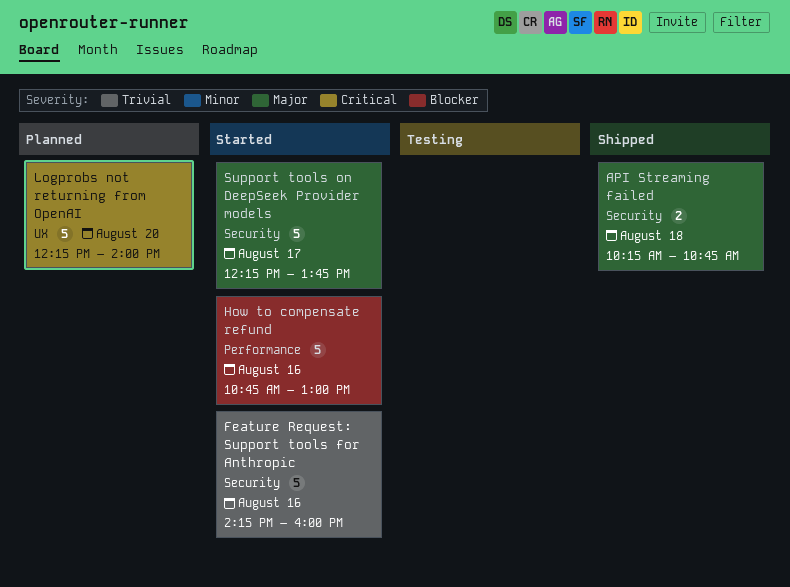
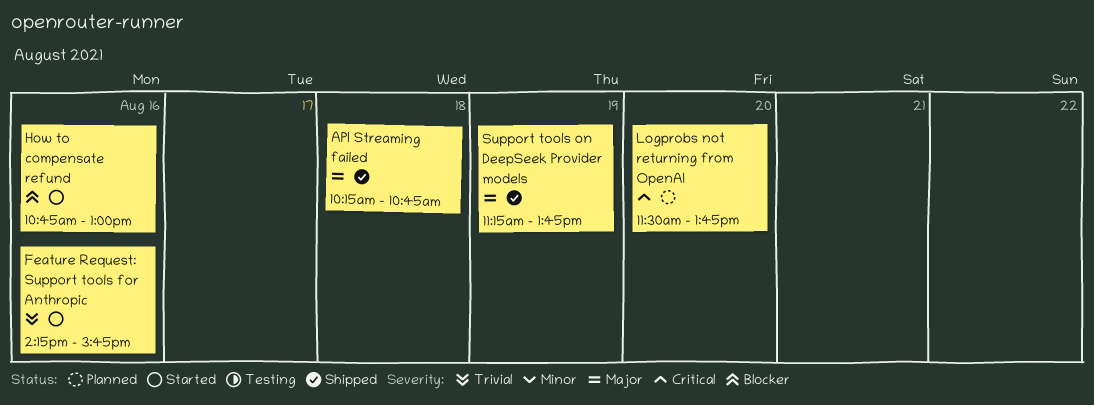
Feature Request: Support tools for Anthropic, ends: 16:00 -> 15:45
Logprobs not returning from OpenAI, begins: 12:15 -> 11:30
Logprobs not returning from OpenAI, ends: 14:00 -> 13:45
Support tools on DeepSeek Provider models, status: Started -> Shipped
Support tools on DeepSeek Provider models, day: Aug 17 -> Aug 19
Support tools on DeepSeek Provider models, begins: 12:15 -> 11:15

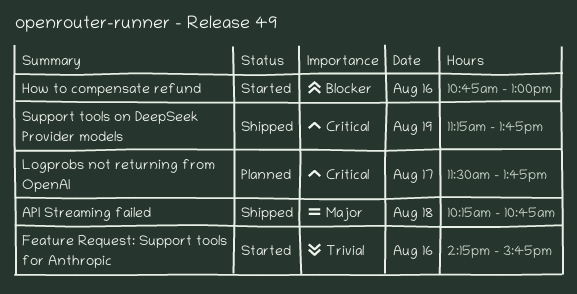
Logprobs not returning from OpenAI, day: Aug 20 -> Aug 17
Support tools on DeepSeek Provider models, priority: Major -> Critical

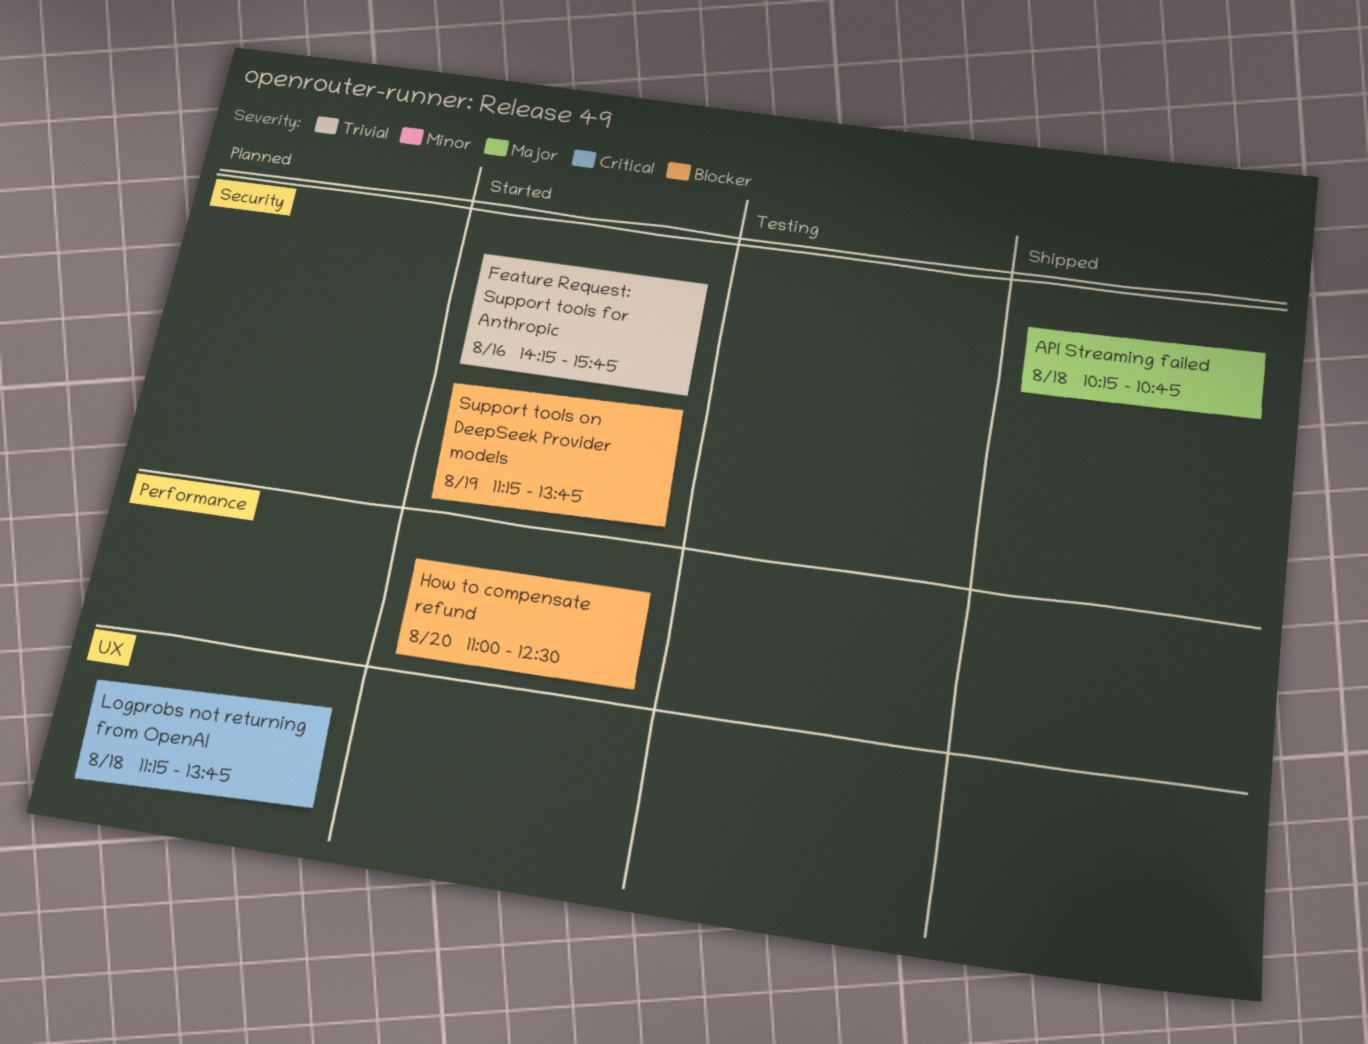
How to compensate refund, day: Aug 16 -> Aug 20
How to compensate refund, begins: 10:45 -> 11:00
How to compensate refund, ends: 13:00 -> 12:30
Logprobs not returning from OpenAI, day: Aug 17 -> Aug 18
Logprobs not returning from OpenAI, begins: 11:30 -> 11:15
Support tools on DeepSeek Provider models, status: Shipped -> Started
Support tools on DeepSeek Provider models, priority: Critical -> Blocker

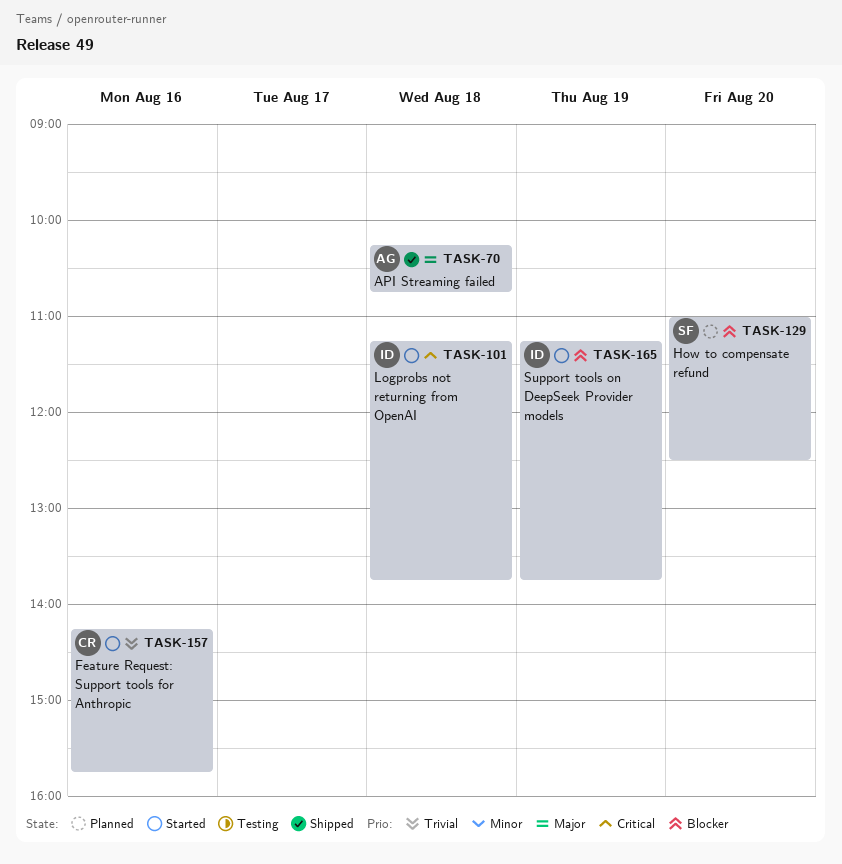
How to compensate refund, status: Started -> Planned
Logprobs not returning from OpenAI, status: Planned -> Started

